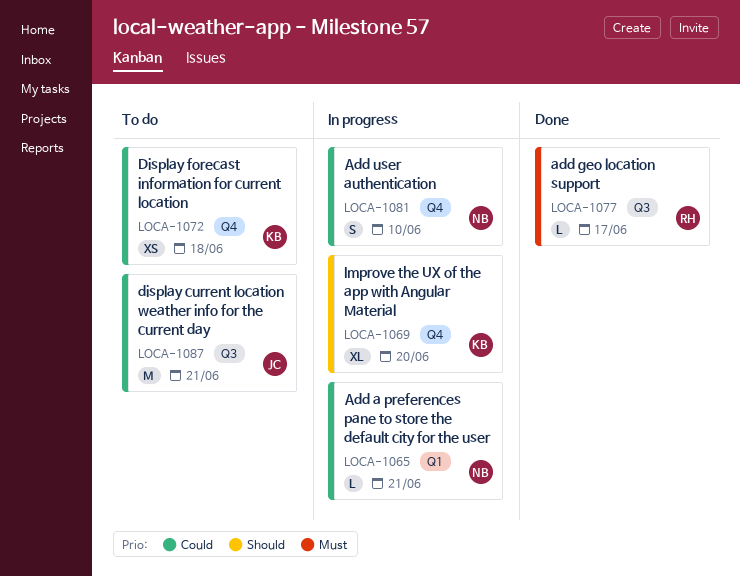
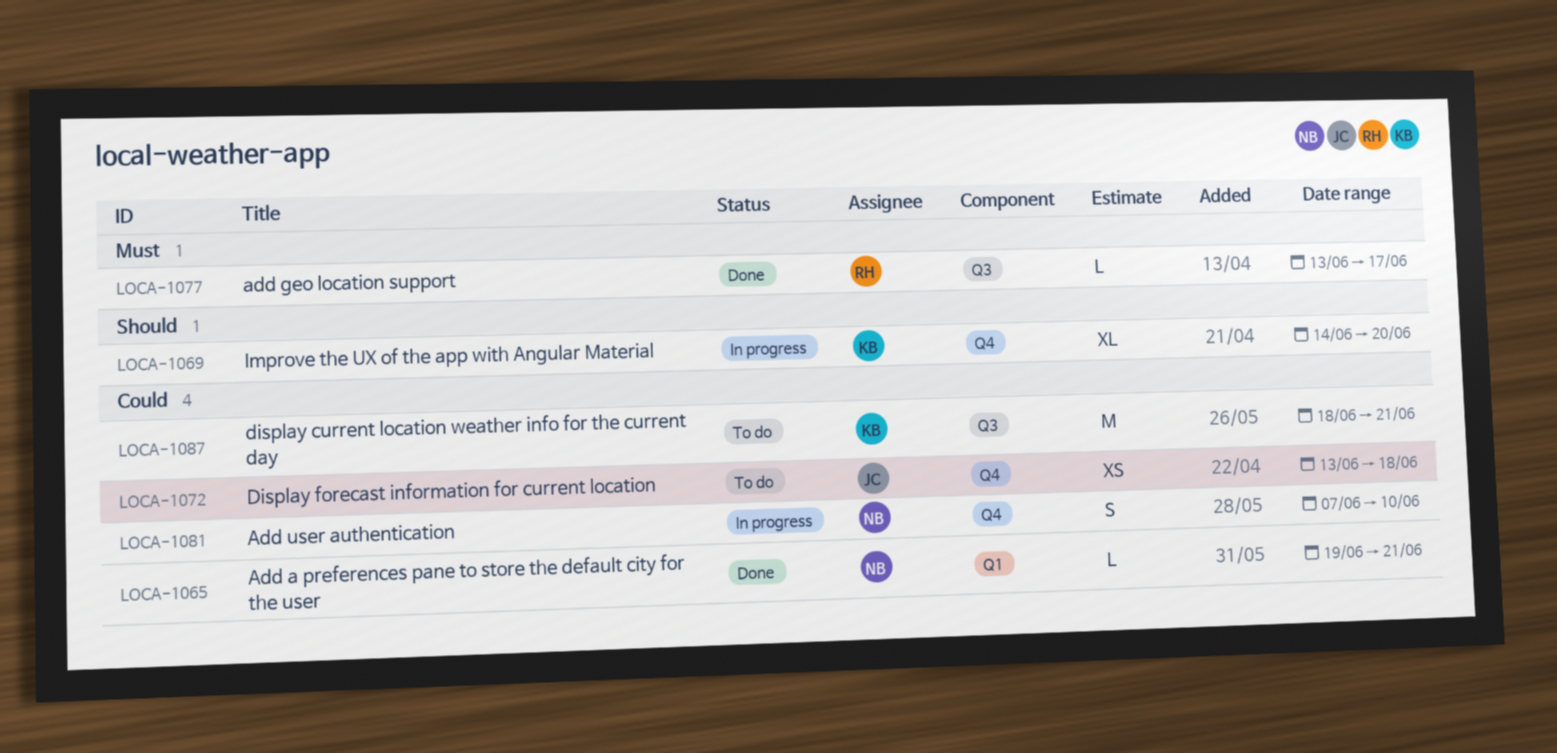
LOCA-1065, status: In progress -> Done
LOCA-1072, owner: KB -> JC
LOCA-1087, owner: JC -> KB

